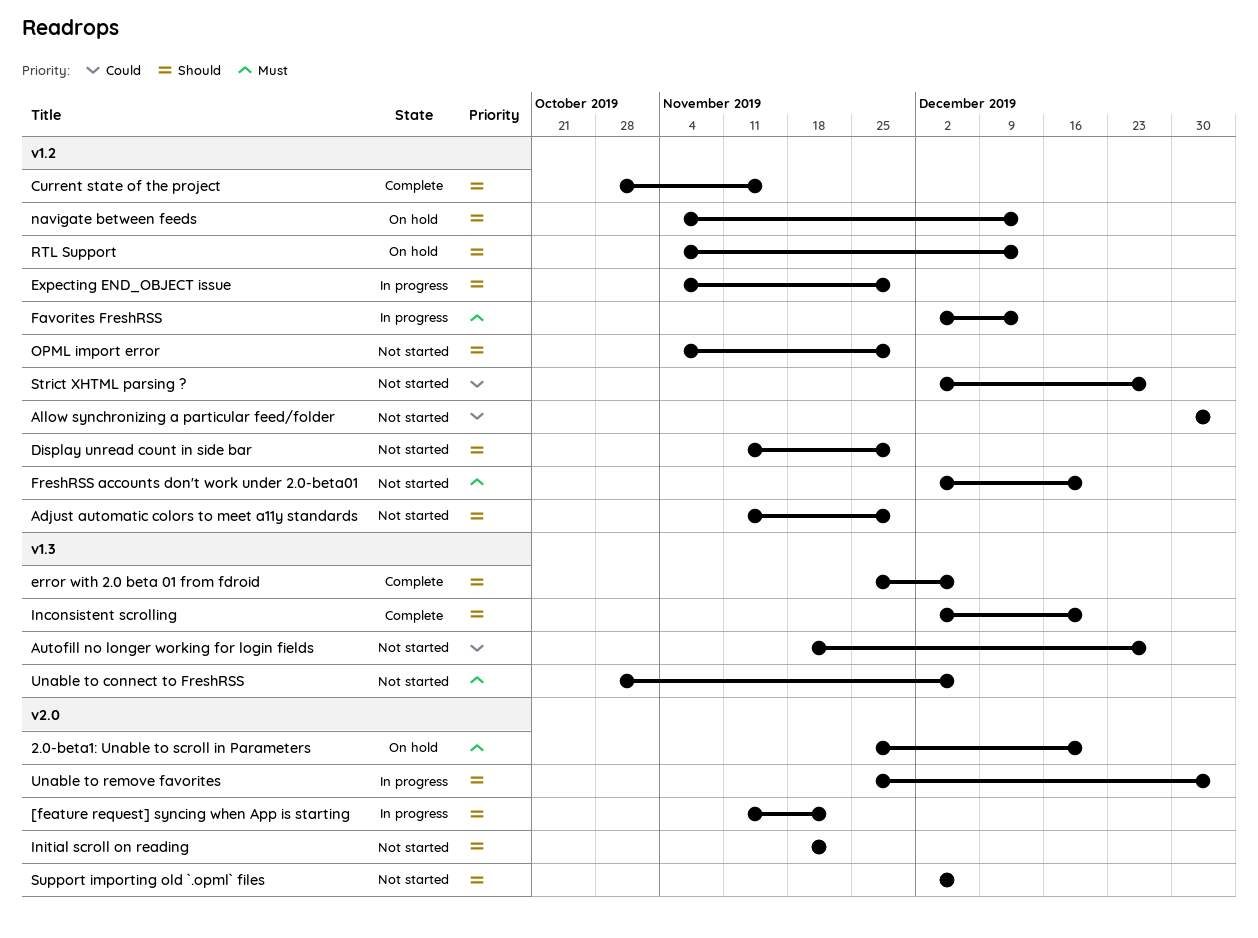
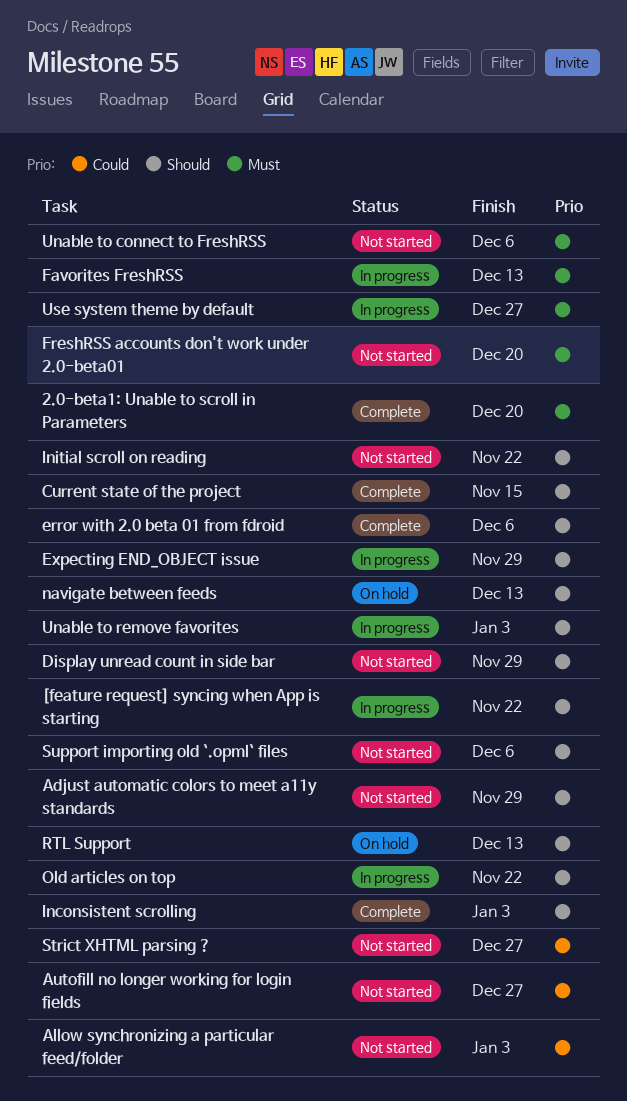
2.0-beta1: Unable to scroll in Parameters, status: On hold -> Complete
Inconsistent scrolling, due: Dec 20 -> Jan 3
Old articles on top: none -> present
OPML import error: present -> none
Use system theme by default: none -> present

